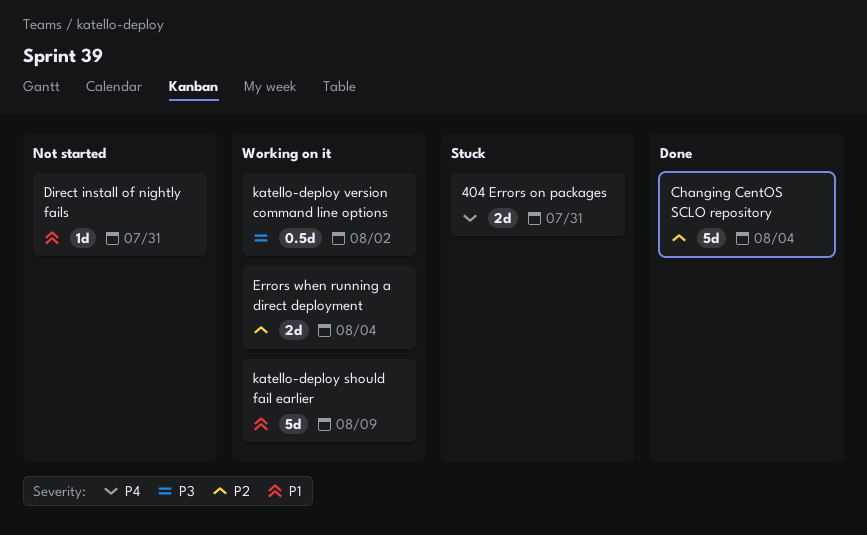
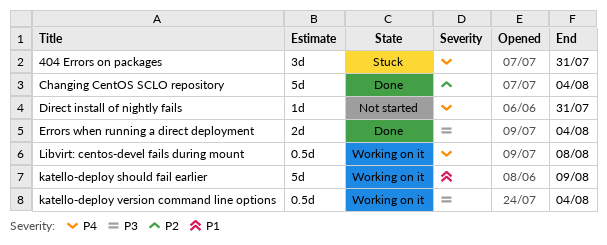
404 Errors on packages, estimate: 2d -> 3d
Direct install of nightly fails, priority: P1 -> P4
Errors when running a direct deployment, status: Working on it -> Done
Errors when running a direct deployment, priority: P2 -> P3
katello-deploy version command line options, due: Aug 2 -> Aug 4
Libvirt: centos-devel fails during mount: none -> present

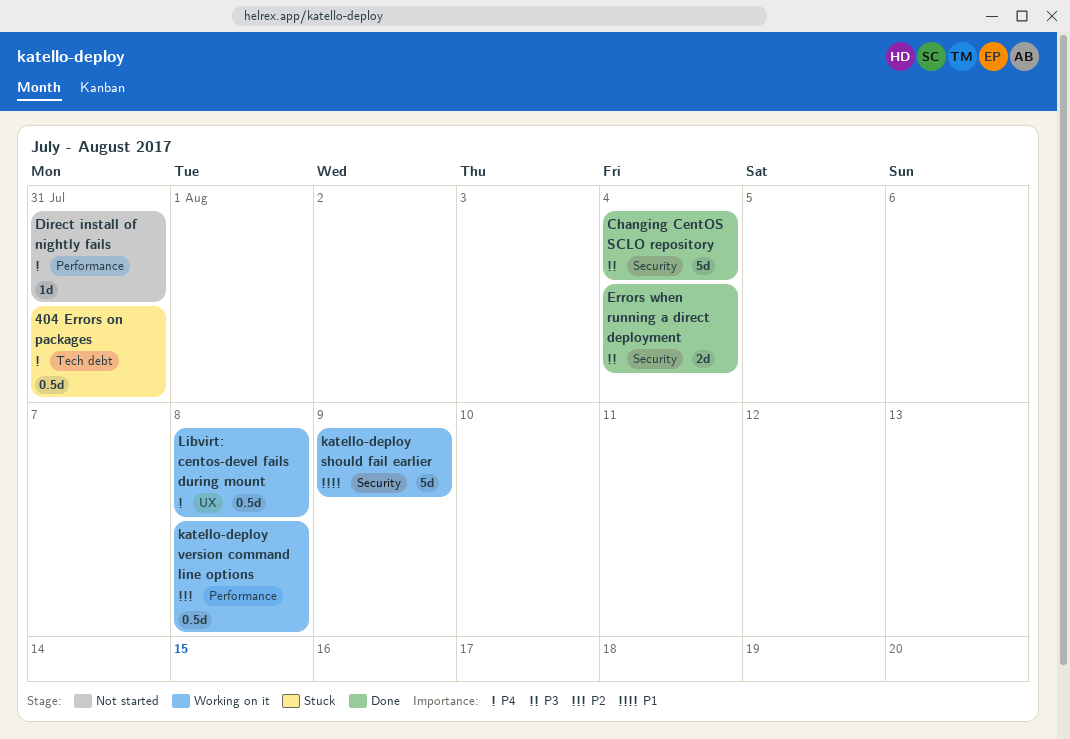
404 Errors on packages, estimate: 3d -> 0.5d
Changing CentOS SCLO repository, priority: P2 -> P3
katello-deploy version command line options, priority: P3 -> P2
katello-deploy version command line options, due: Aug 4 -> Aug 8

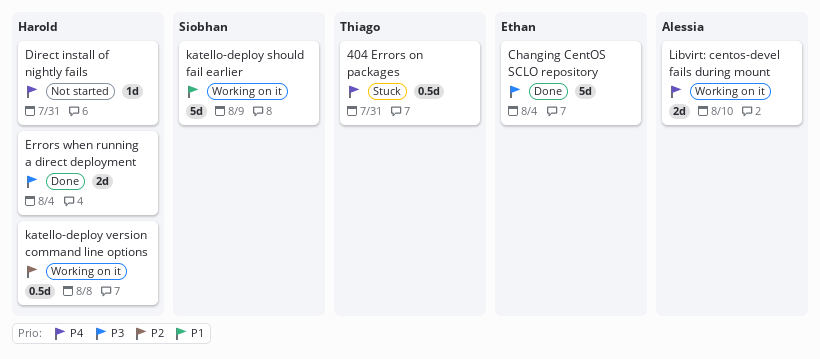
Libvirt: centos-devel fails during mount, estimate: 0.5d -> 2d
Libvirt: centos-devel fails during mount, due: Aug 8 -> Aug 10

